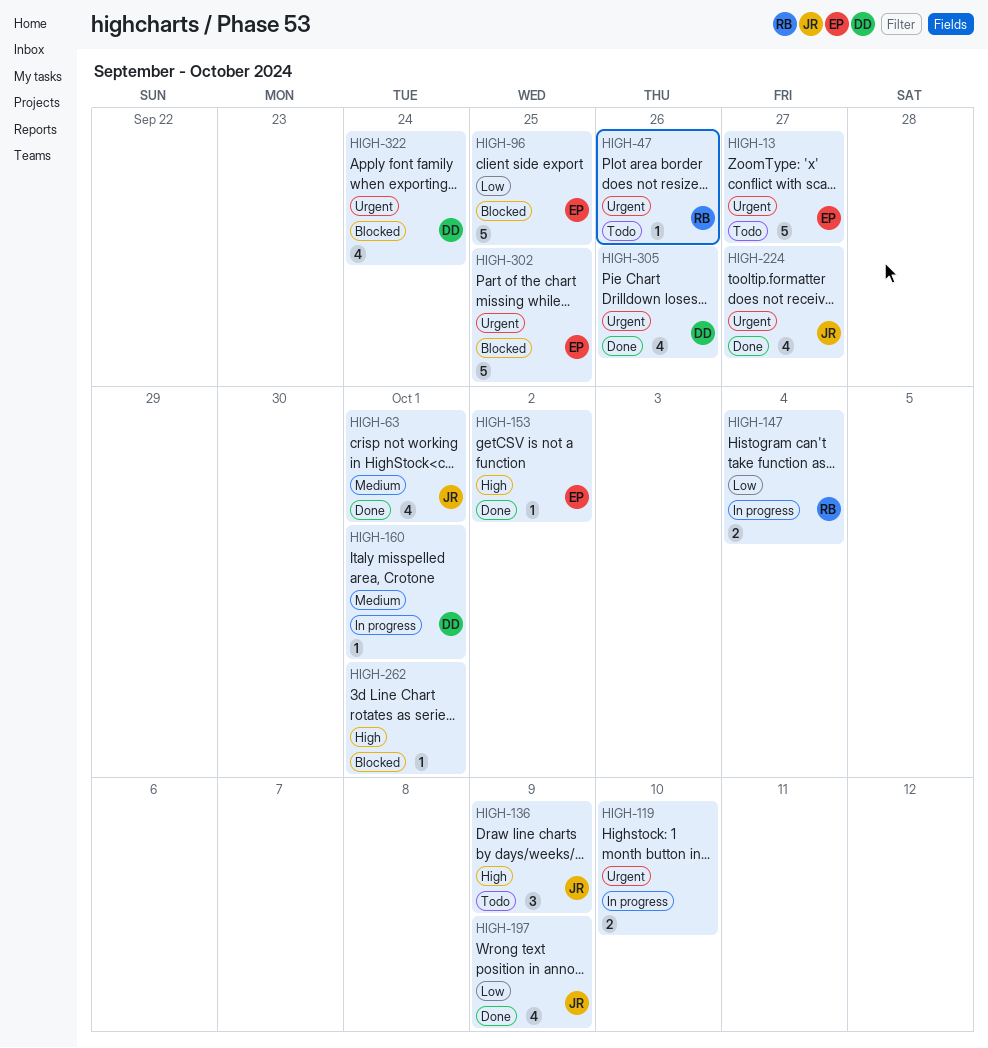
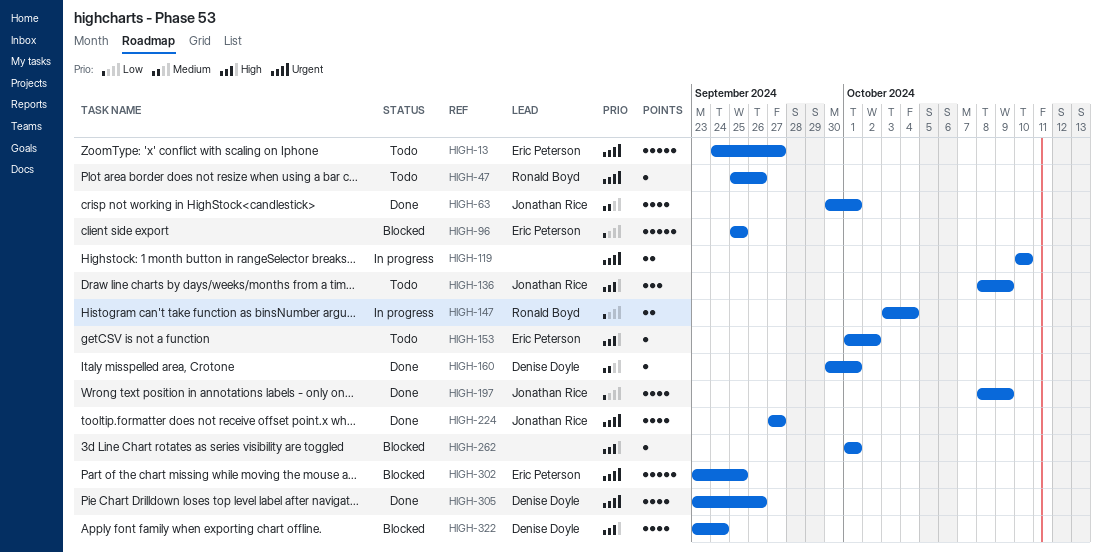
HIGH-153, status: Done -> Todo
HIGH-160, status: In progress -> Done
HIGH-322, priority: Urgent -> High

